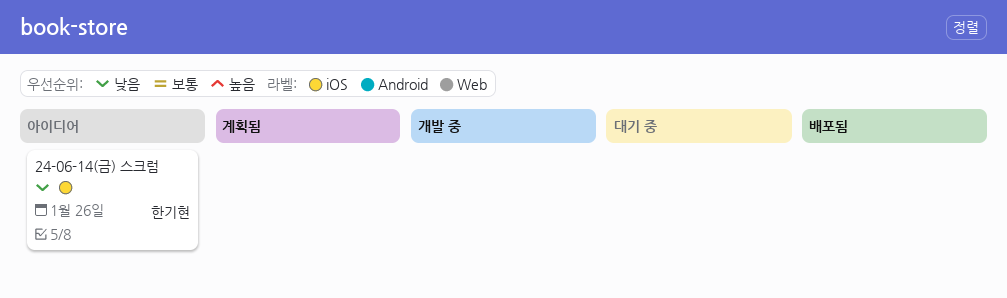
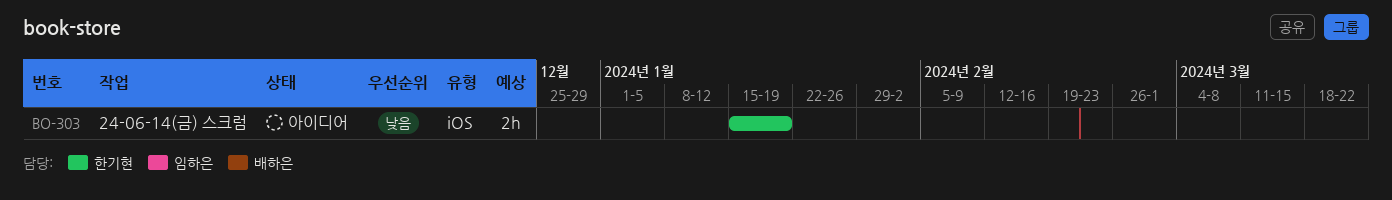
24-06-14(금) 스크럼, due: Jan 26 -> Jan 19

